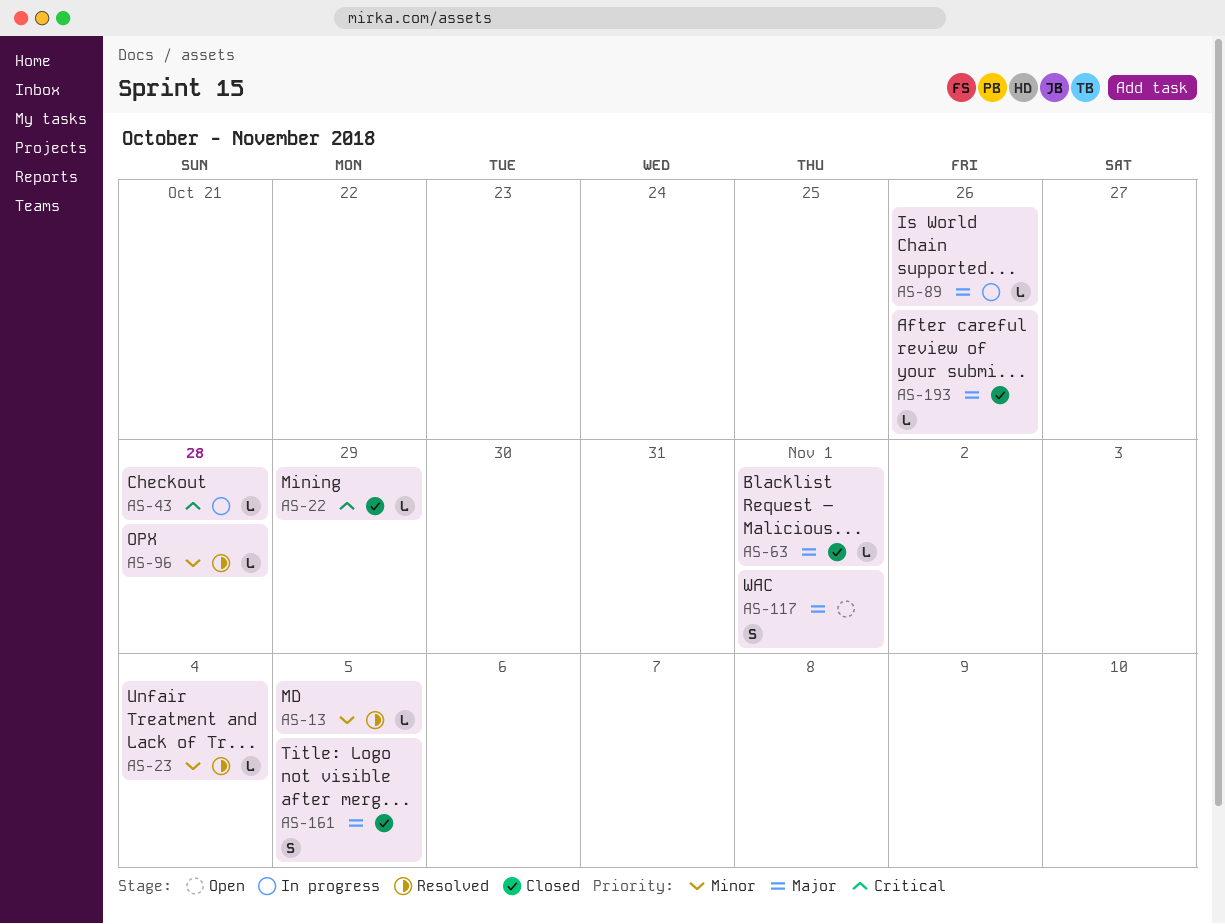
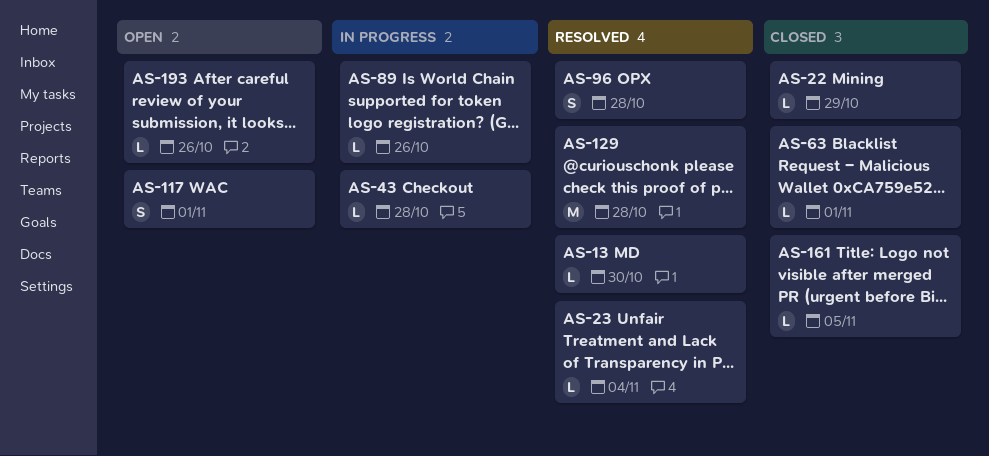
AS-13, due: Nov 5 -> Oct 30
AS-96, estimate: L -> S
AS-129: none -> present
AS-161, estimate: S -> L
AS-193, status: Closed -> Open

